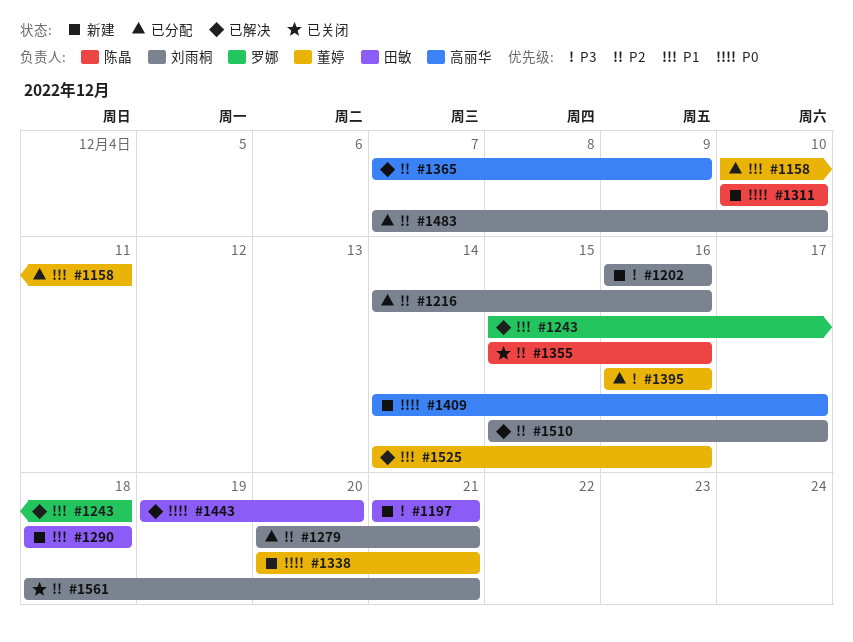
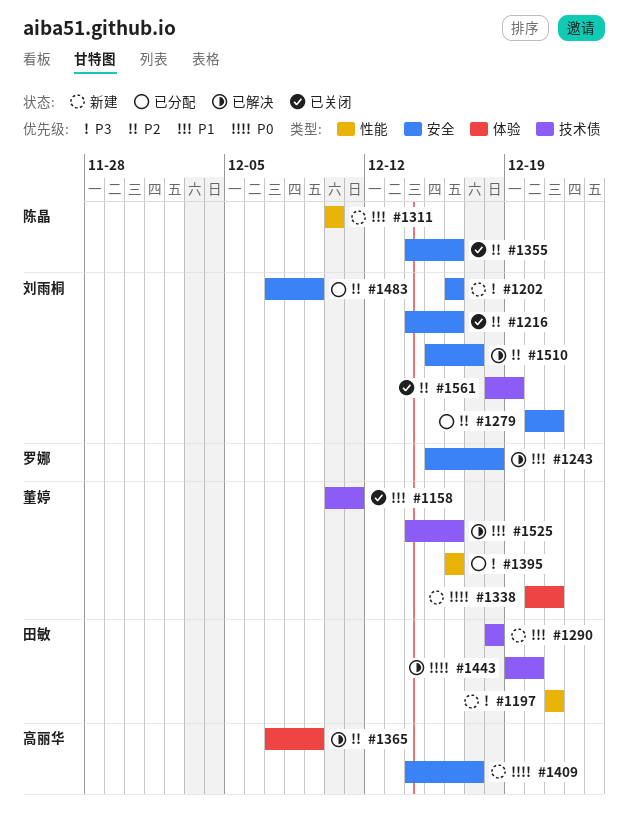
#1158, status: 已分配 -> 已关闭
#1216, status: 已分配 -> 已关闭
#1311, priority: P0 -> P1
#1355, start: Dec 15 -> Dec 14
#1483, due: Dec 10 -> Dec 9
#1561, due: Dec 21 -> Dec 19

